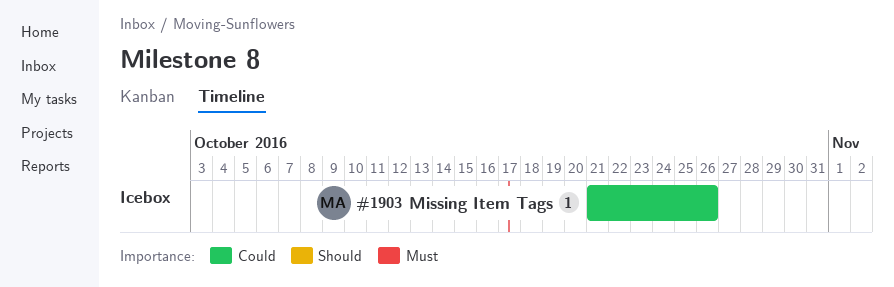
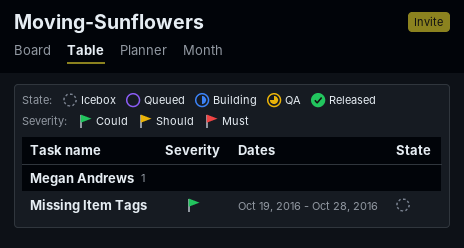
Missing Item Tags, start: Oct 21 -> Oct 19
Missing Item Tags, due: Oct 26 -> Oct 28

